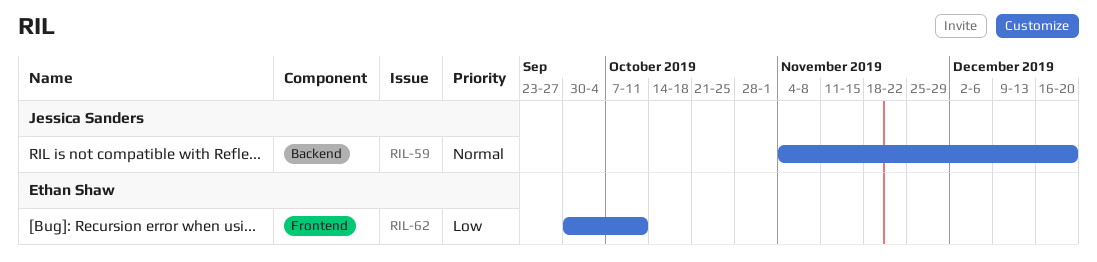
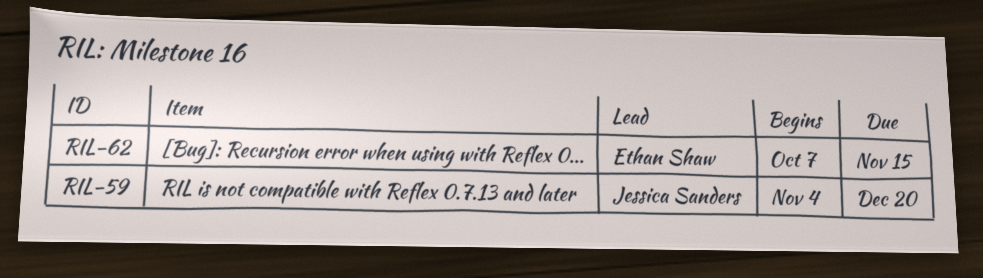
RIL-62, start: Sep 30 -> Oct 7
RIL-62, due: Oct 11 -> Nov 15

